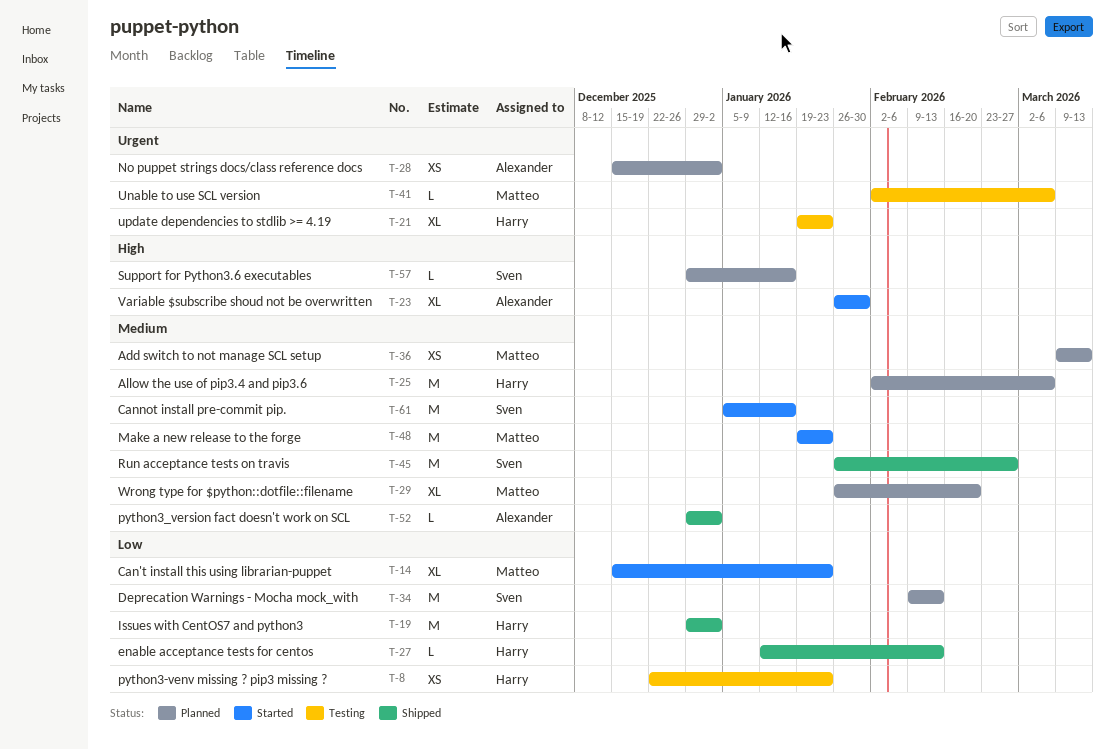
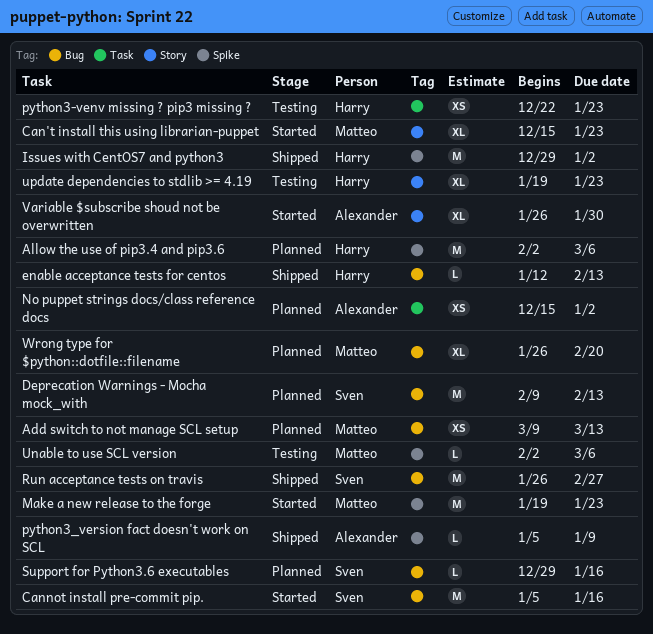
python3_version fact doesn't work on SCL, start: Dec 29 -> Jan 5
python3_version fact doesn't work on SCL, due: Jan 2 -> Jan 9

